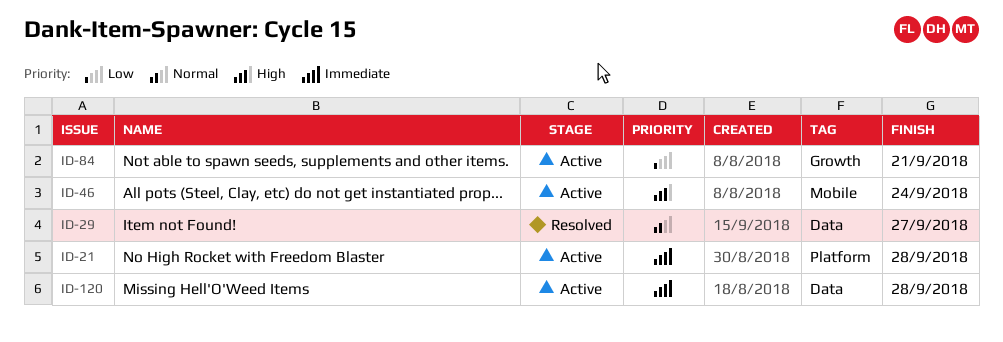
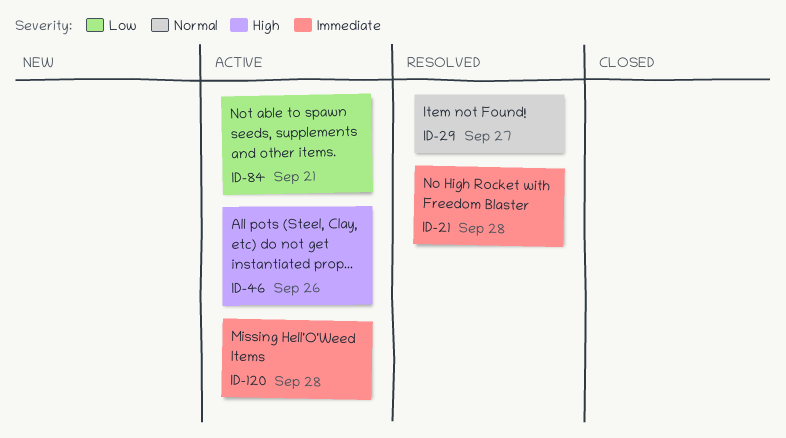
ID-21, status: Active -> Resolved
ID-46, due: Sep 24 -> Sep 26

